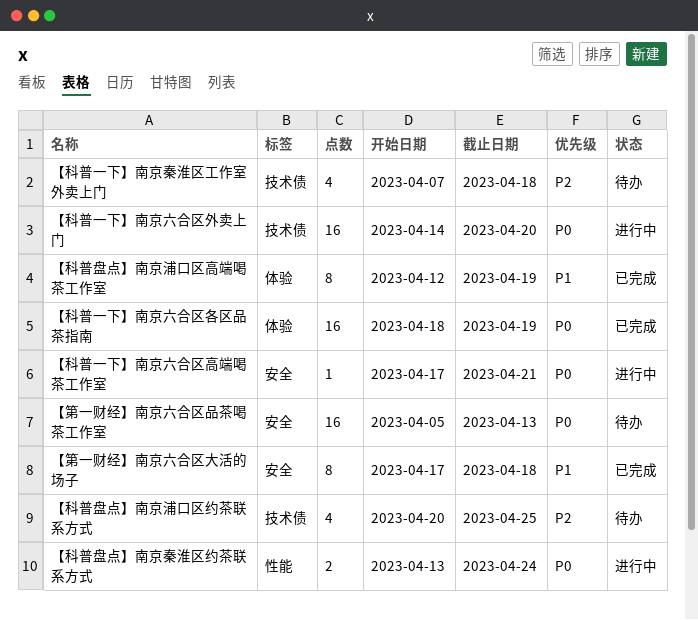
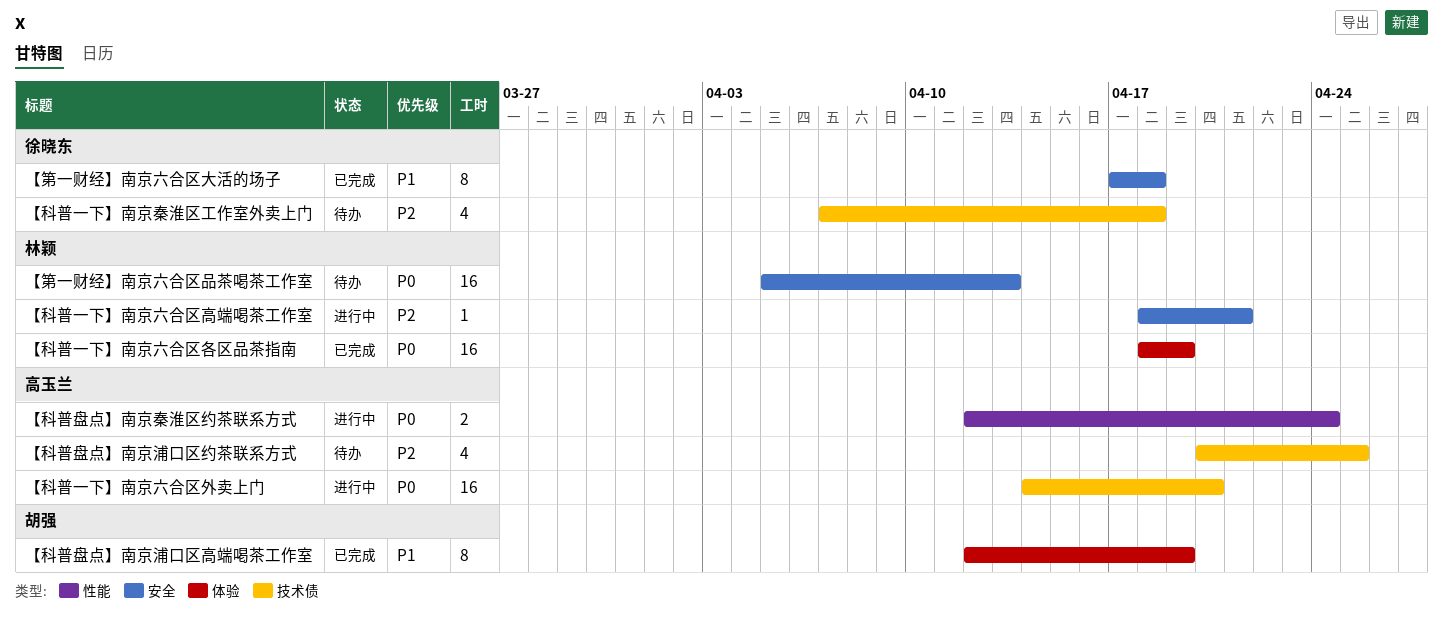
【科普一下】南京六合区高端喝茶工作室, priority: P0 -> P2
【科普一下】南京六合区高端喝茶工作室, start: Apr 17 -> Apr 18
【科普盘点】南京秦淮区约茶联系方式, start: Apr 13 -> Apr 12

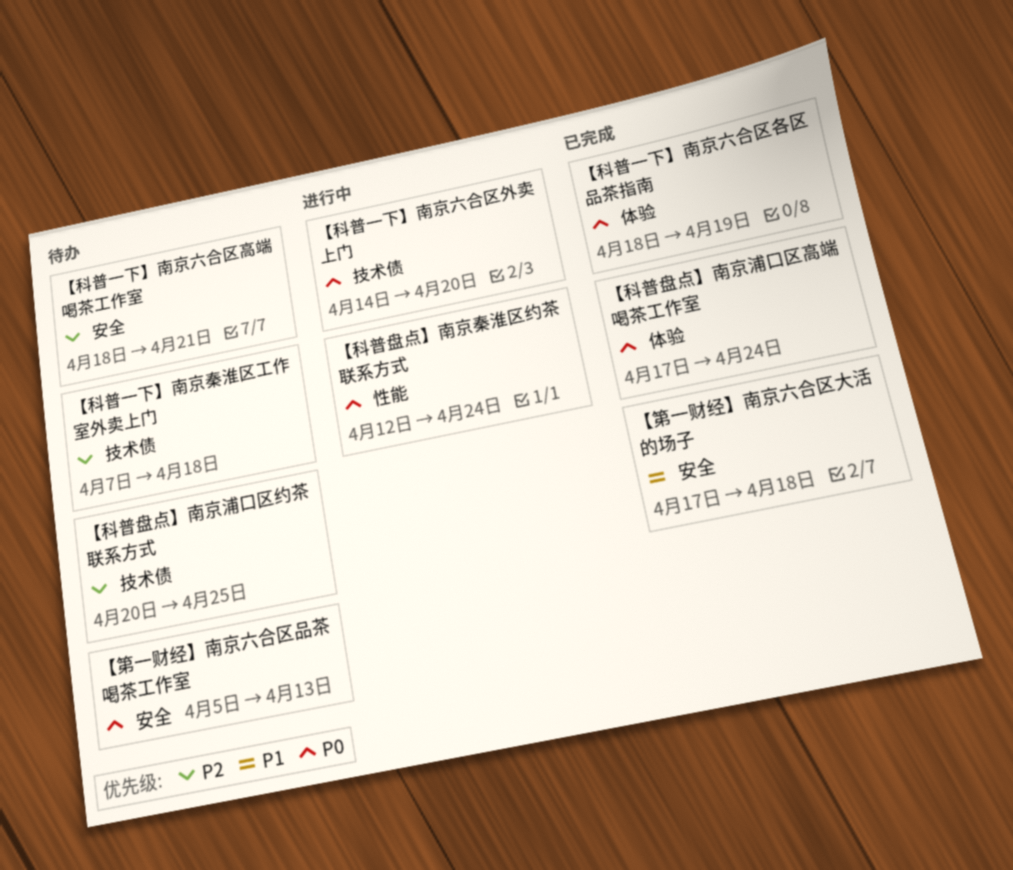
【科普一下】南京六合区高端喝茶工作室, status: 进行中 -> 待办
【科普盘点】南京浦口区高端喝茶工作室, priority: P1 -> P0
【科普盘点】南京浦口区高端喝茶工作室, start: Apr 12 -> Apr 17
【科普盘点】南京浦口区高端喝茶工作室, due: Apr 19 -> Apr 24

